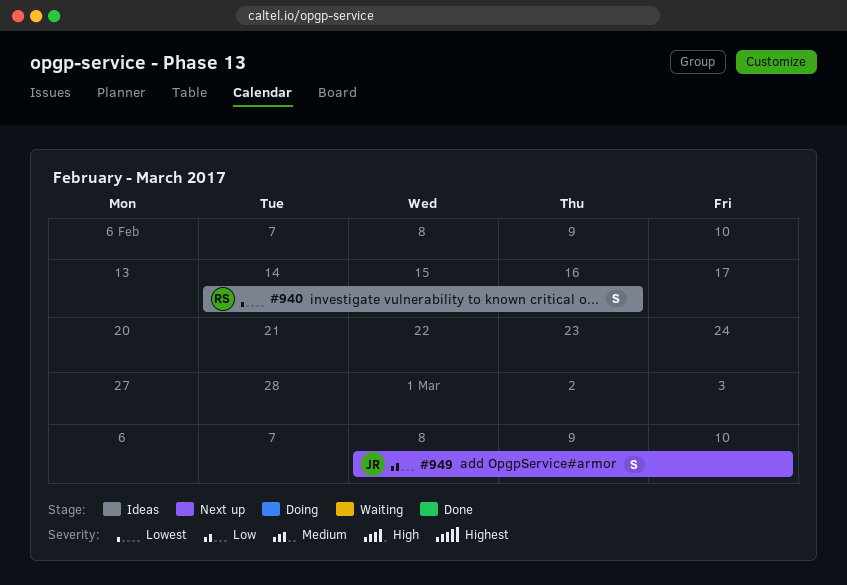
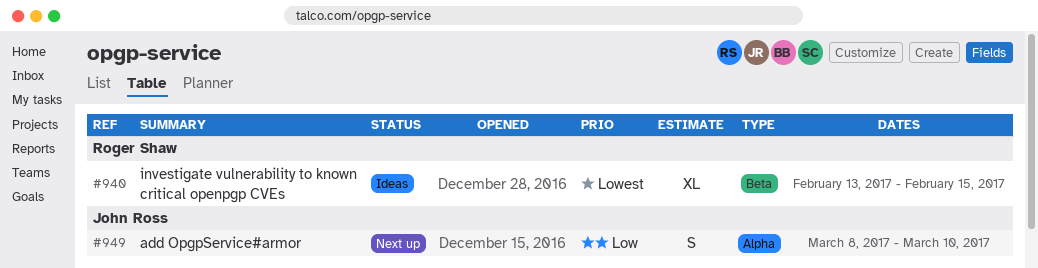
#940, estimate: S -> XL
#940, start: Feb 14 -> Feb 13
#940, due: Feb 16 -> Feb 15

